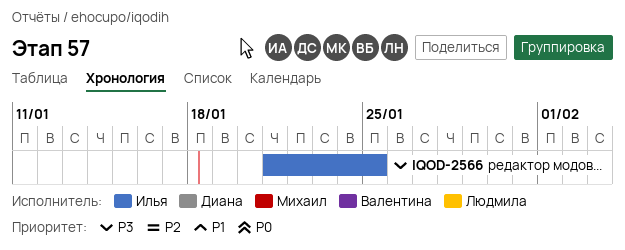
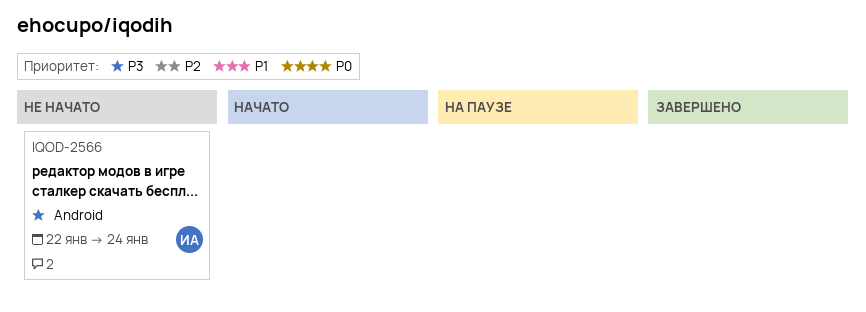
IQOD-2566, start: Jan 21 -> Jan 22
IQOD-2566, due: Jan 25 -> Jan 24

